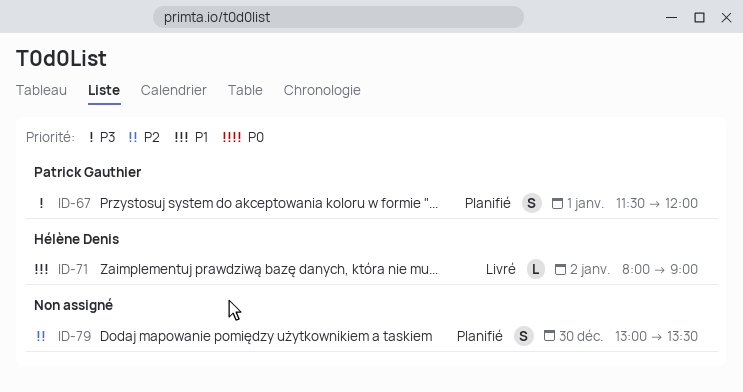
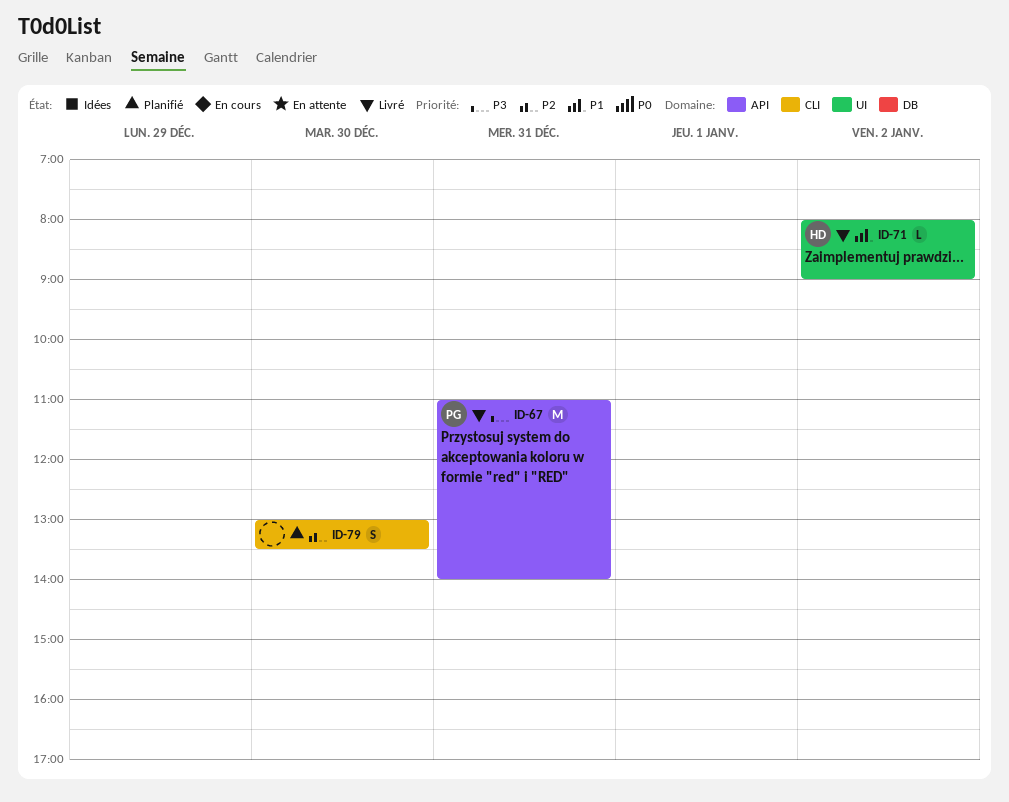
ID-67, status: Planifié -> Livré
ID-67, estimate: S -> M
ID-67, day: Jan 1 -> Dec 31
ID-67, begins: 11:30 -> 11:00
ID-67, ends: 12:00 -> 14:00

